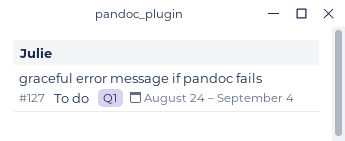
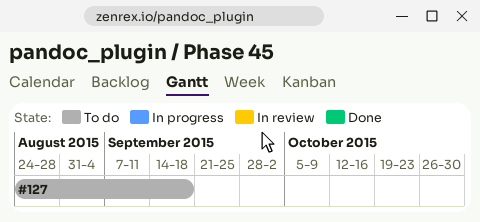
#127, due: Sep 4 -> Sep 18

